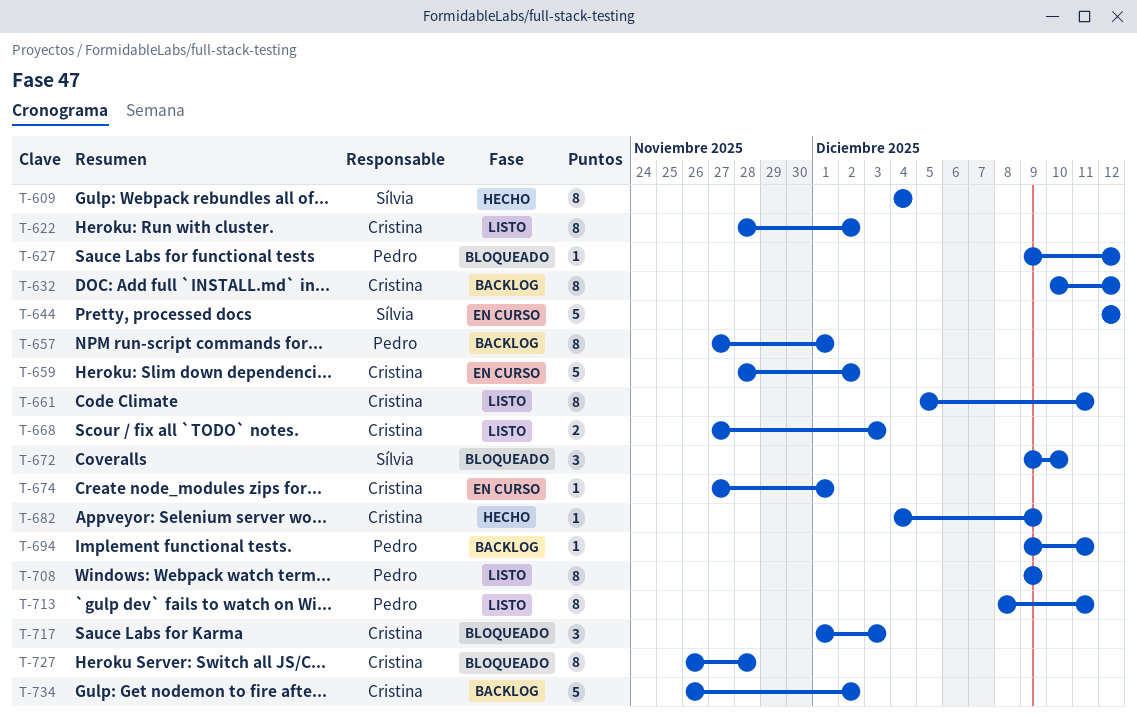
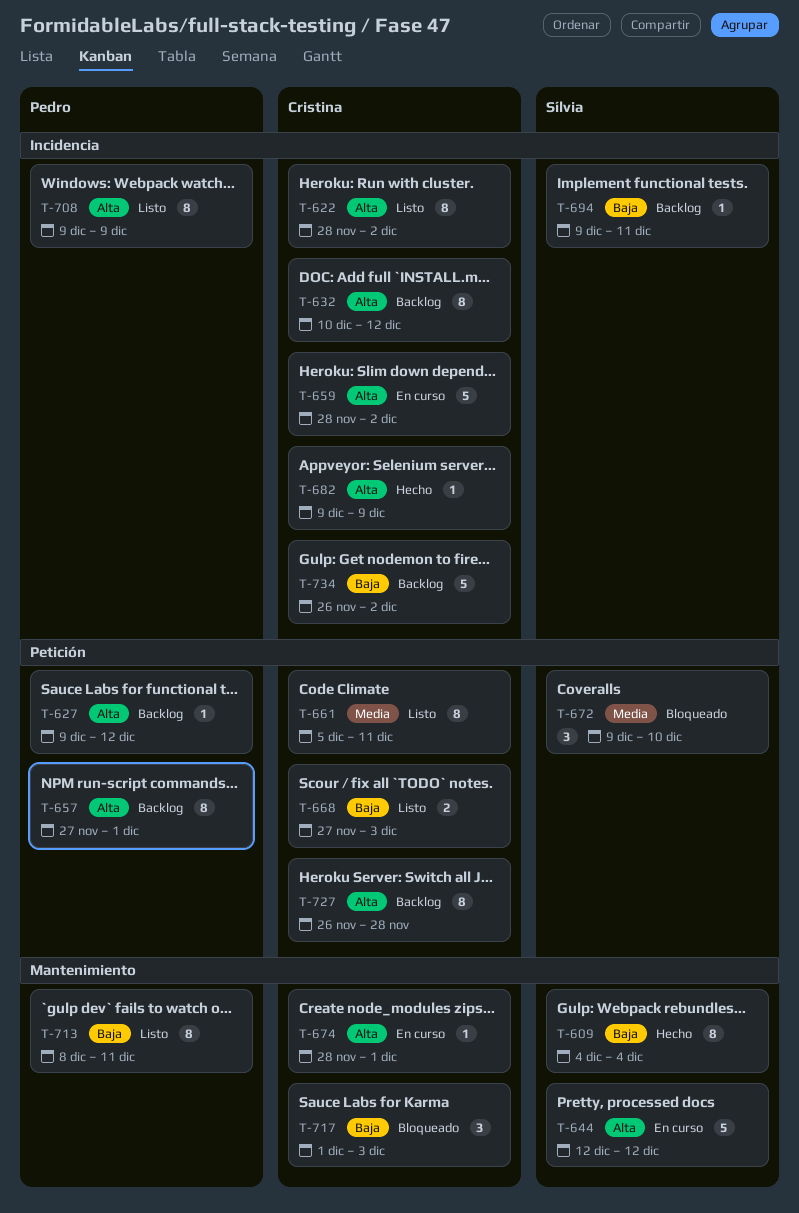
T-627, status: Bloqueado -> Backlog
T-674, start: Nov 27 -> Nov 28
T-682, start: Dec 4 -> Dec 9
T-694, owner: Pedro -> Sílvia
T-727, status: Bloqueado -> Backlog

